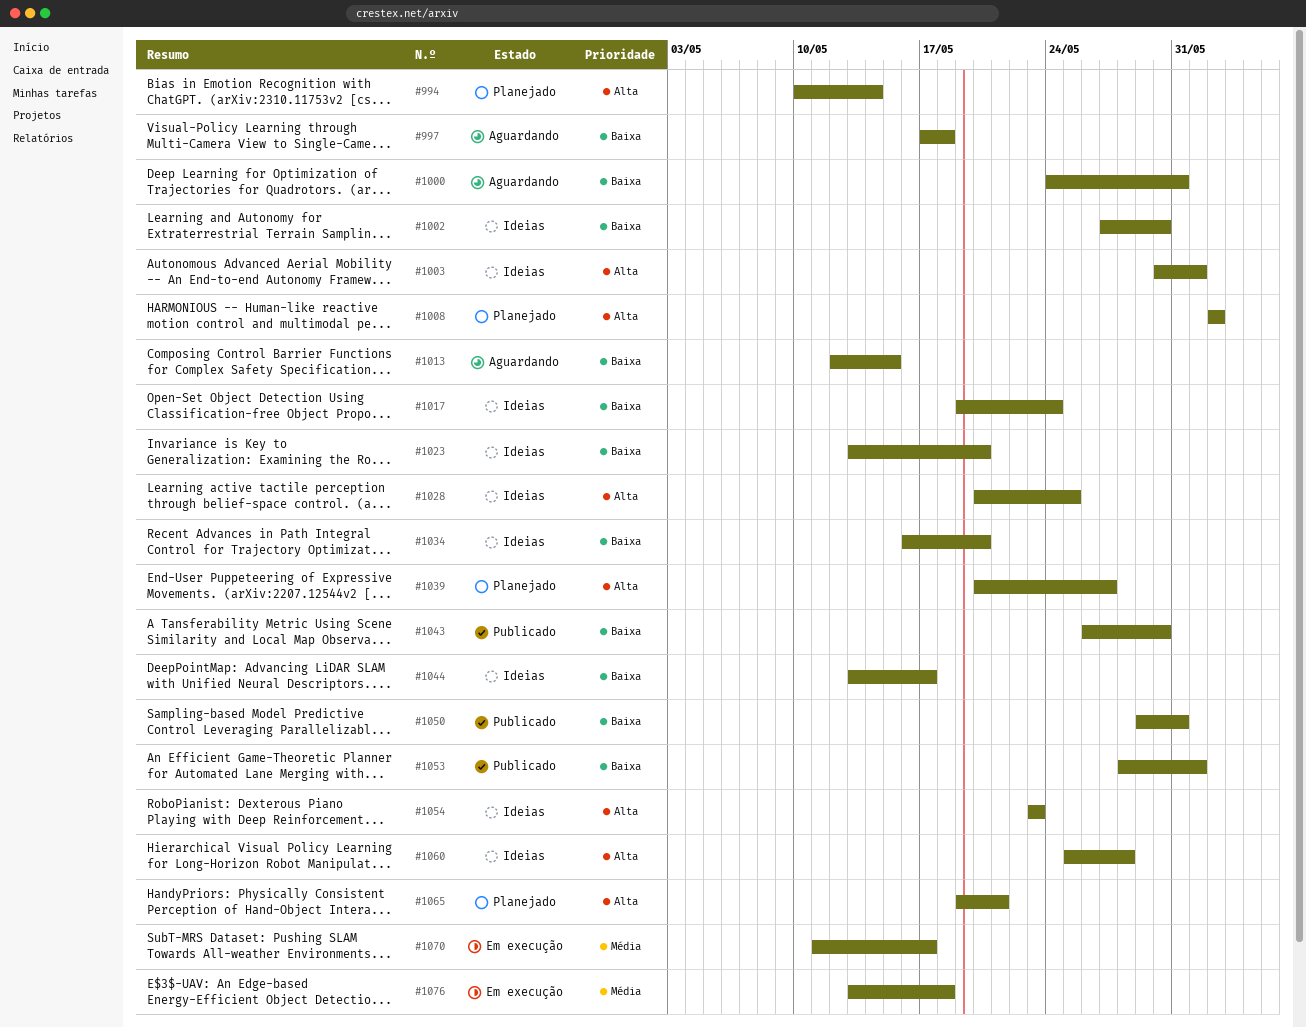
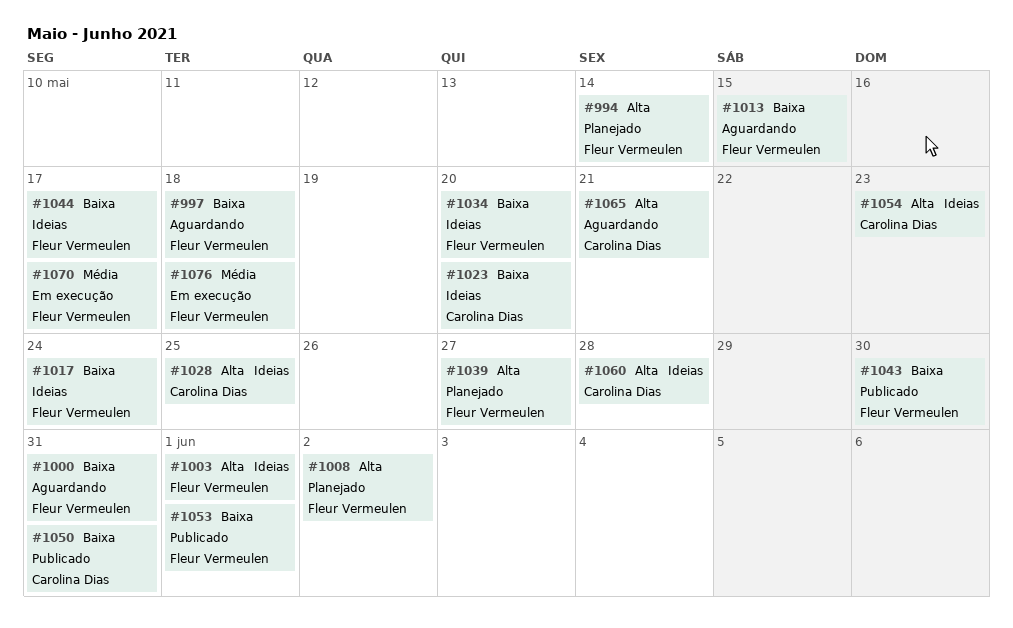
#1002: present -> none
#1065, status: Planejado -> Aguardando

